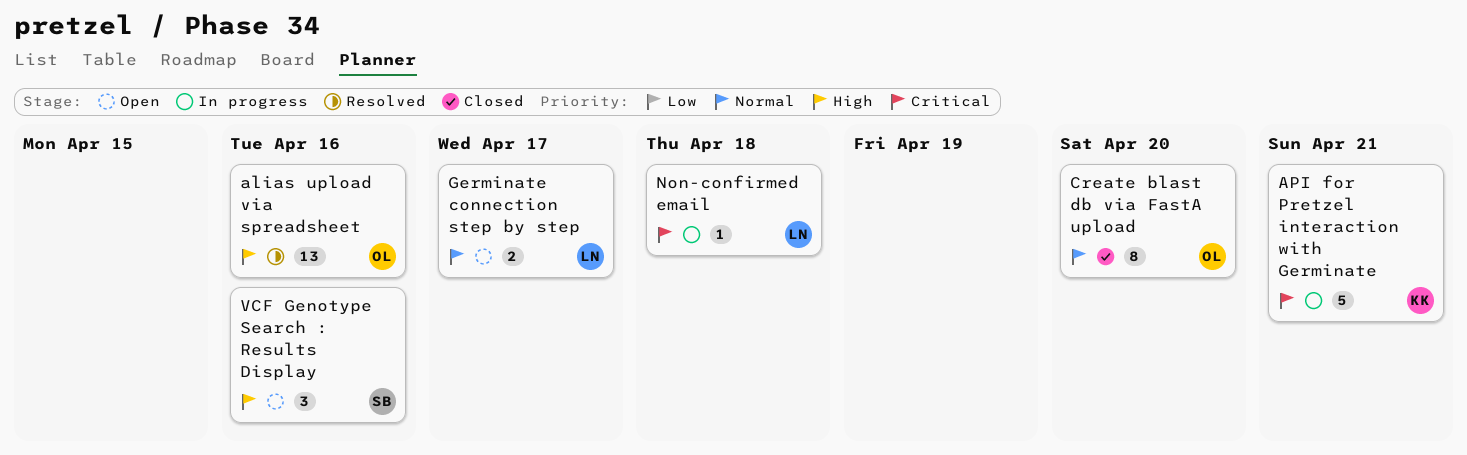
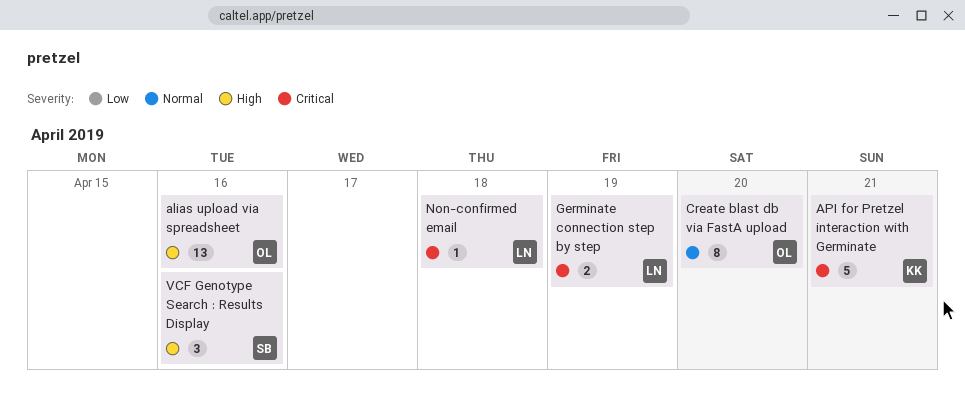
Germinate connection step by step, priority: Normal -> Critical
Germinate connection step by step, due: Apr 17 -> Apr 19

